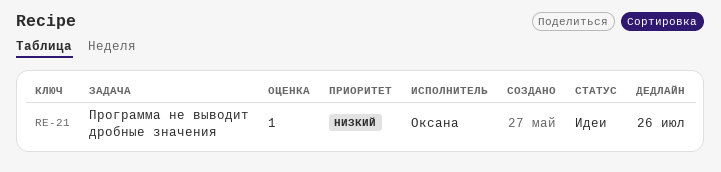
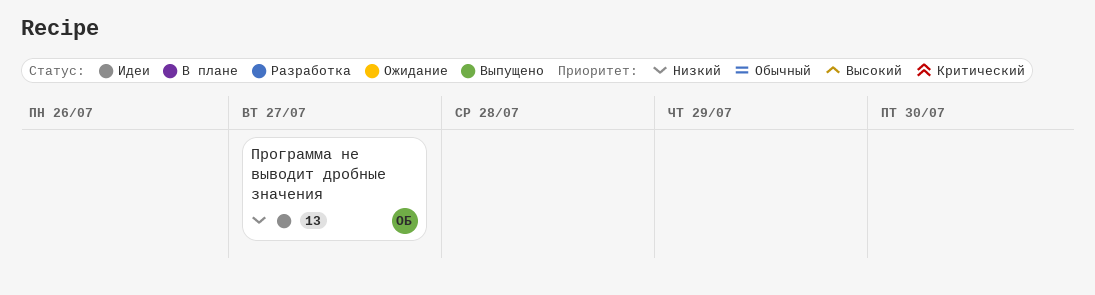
Программа не выводит дробные значения, estimate: 1 -> 13
Программа не выводит дробные значения, due: Jul 26 -> Jul 27

